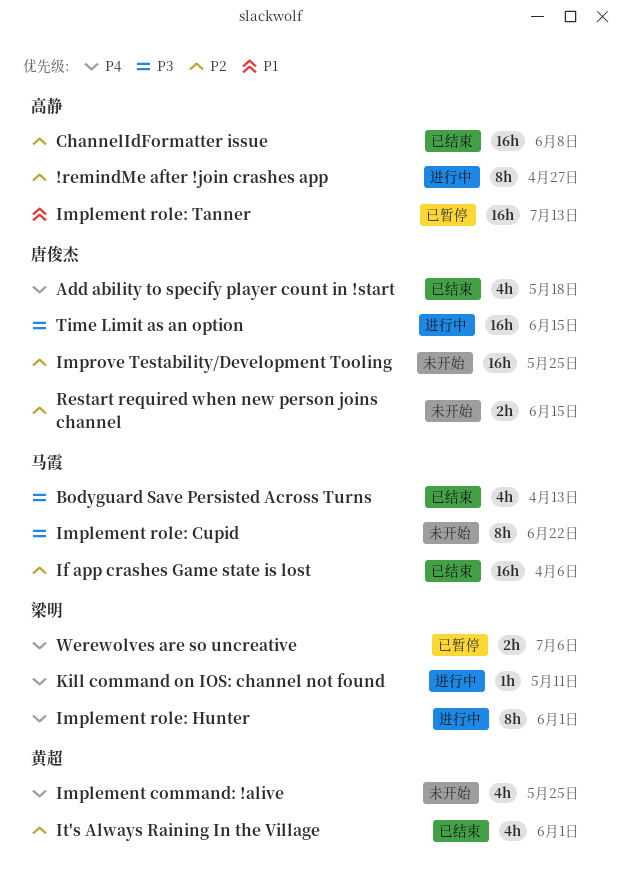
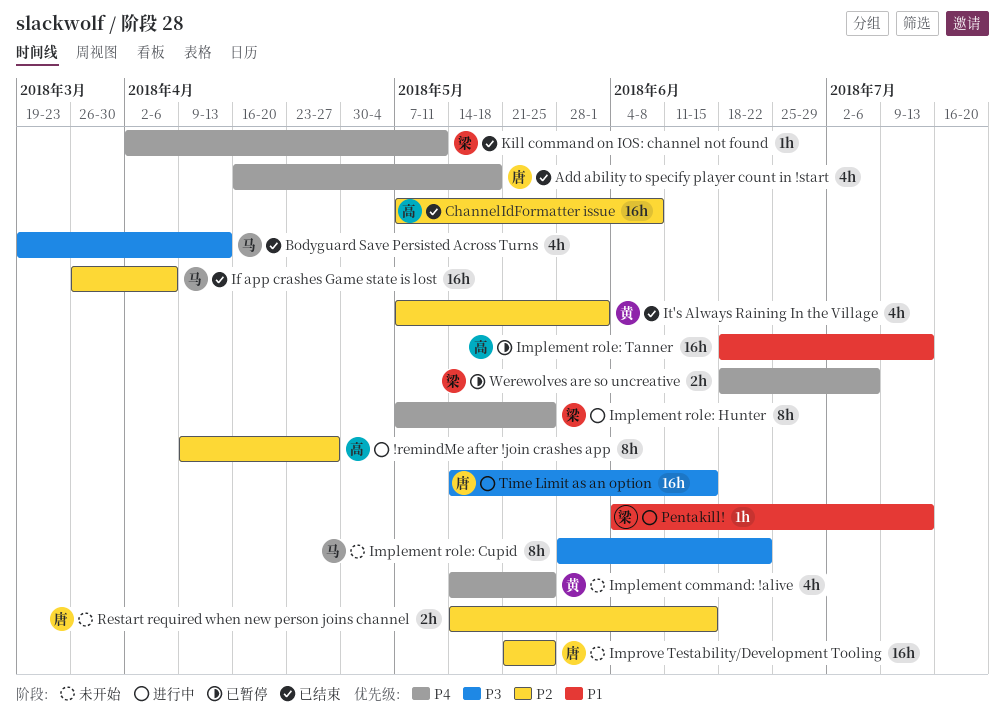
Implement role: Hunter, due: Jun 1 -> May 25
Kill command on IOS: channel not found, status: 进行中 -> 已结束
Pentakill!: none -> present

